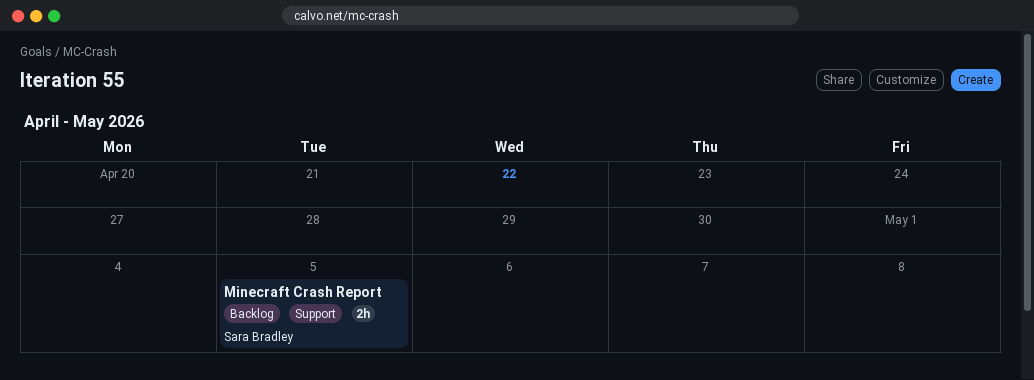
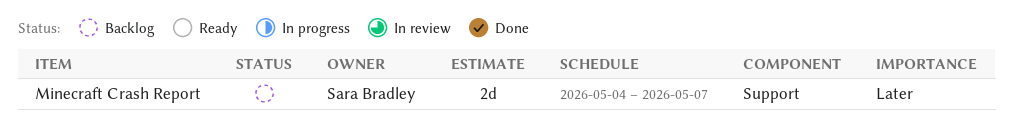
Minecraft Crash Report, estimate: 2h -> 2d
Minecraft Crash Report, due: May 5 -> May 7

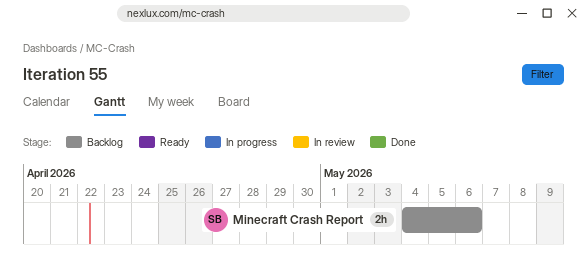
Minecraft Crash Report, estimate: 2d -> 2h
Minecraft Crash Report, due: May 7 -> May 6

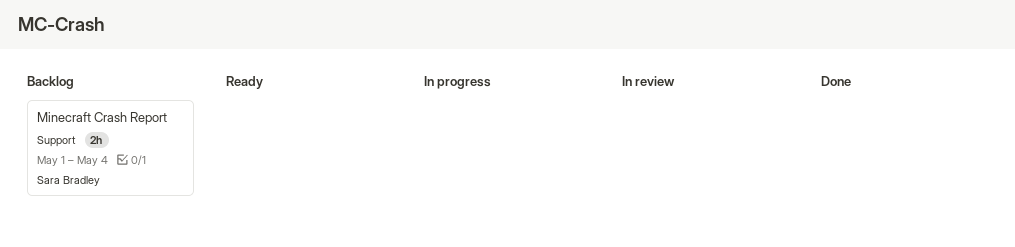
Minecraft Crash Report, start: May 4 -> May 1
Minecraft Crash Report, due: May 6 -> May 4

